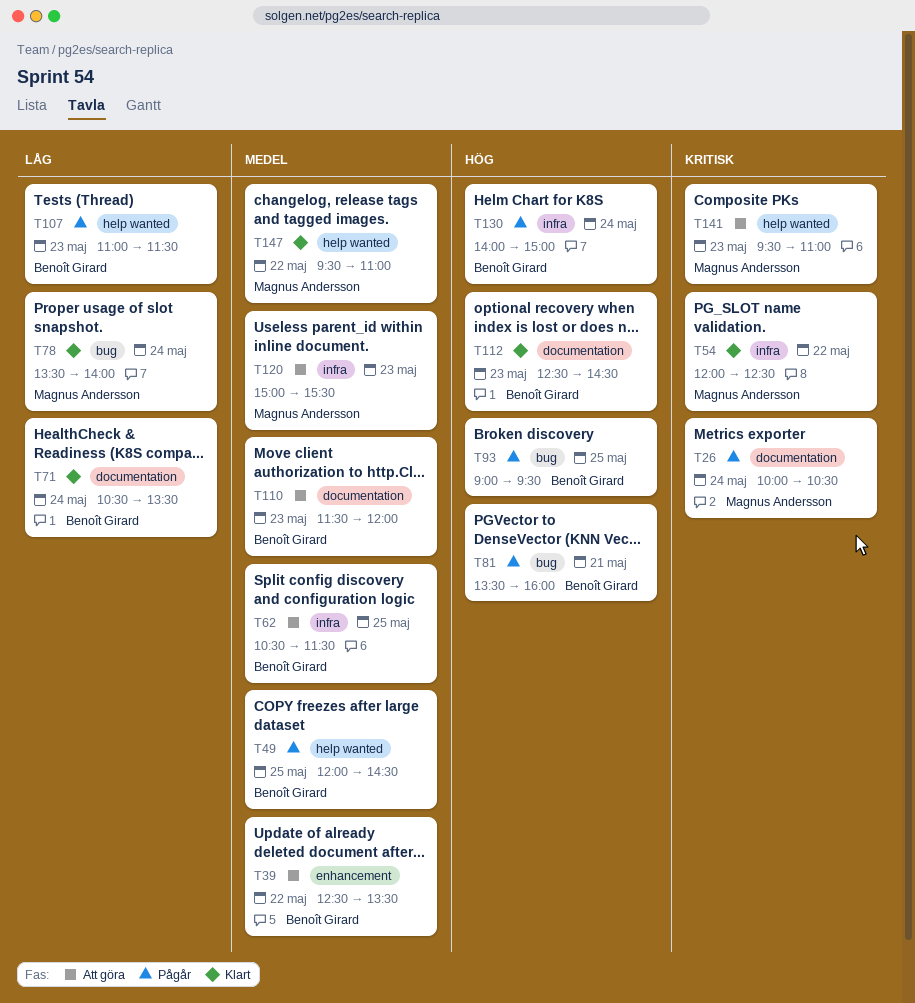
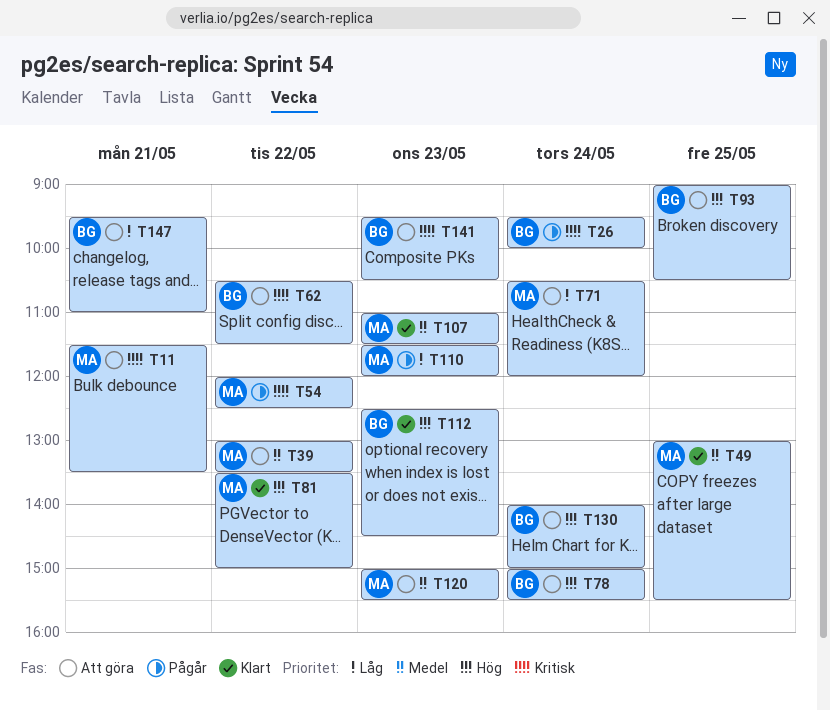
T11: none -> present
T26, owner: Magnus Andersson -> Benoît Girard
T26, begins: 10:00 -> 09:30
T26, ends: 10:30 -> 10:00
T39, owner: Benoît Girard -> Magnus Andersson
T39, begins: 12:30 -> 13:00
T49, status: Pågår -> Klart
T49, owner: Benoît Girard -> Magnus Andersson
T49, begins: 12:00 -> 13:00
T49, ends: 14:30 -> 15:30
T54, status: Klart -> Pågår
T62, priority: Medel -> Kritisk
T62, day: May 25 -> May 22
T71, status: Klart -> Att göra
T71, owner: Benoît Girard -> Magnus Andersson
T71, ends: 13:30 -> 12:00
T78, status: Klart -> Att göra
T78, owner: Magnus Andersson -> Benoît Girard
T78, priority: Låg -> Hög
T78, begins: 13:30 -> 15:00
T78, ends: 14:00 -> 15:30
T81, status: Pågår -> Klart
T81, owner: Benoît Girard -> Magnus Andersson
T81, day: May 21 -> May 22
T81, ends: 16:00 -> 15:00
T93, status: Pågår -> Att göra
T93, ends: 09:30 -> 10:30
T107, status: Pågår -> Klart
T107, owner: Benoît Girard -> Magnus Andersson
T107, priority: Låg -> Medel
T110, status: Att göra -> Pågår
T110, owner: Benoît Girard -> Magnus Andersson
T110, priority: Medel -> Låg
T130, status: Pågår -> Att göra
T141, owner: Magnus Andersson -> Benoît Girard
T141, ends: 11:00 -> 10:30
T147, status: Klart -> Att göra
T147, owner: Magnus Andersson -> Benoît Girard
T147, priority: Medel -> Låg
T147, day: May 22 -> May 21

